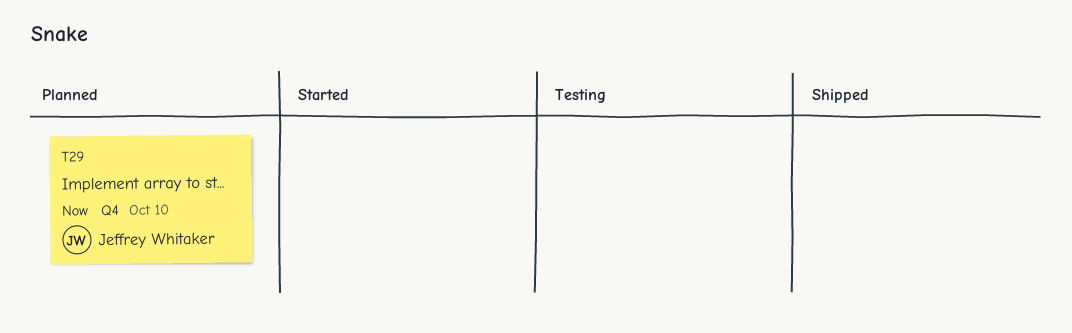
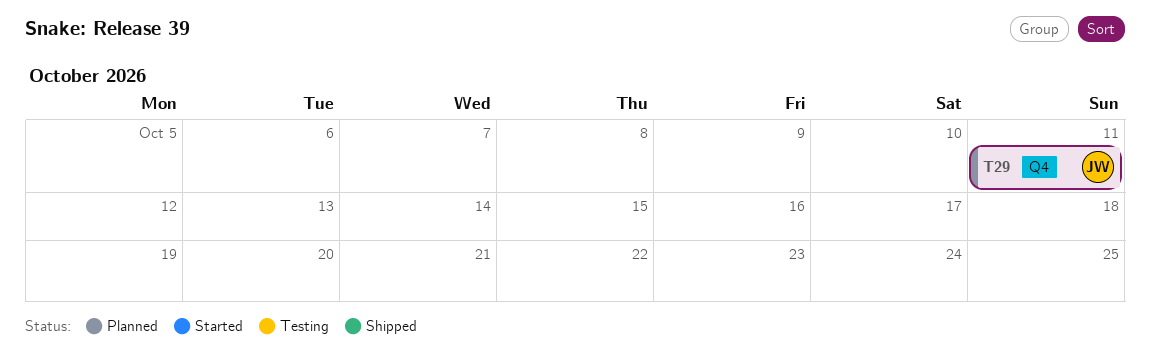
T29, due: Oct 10 -> Oct 11

